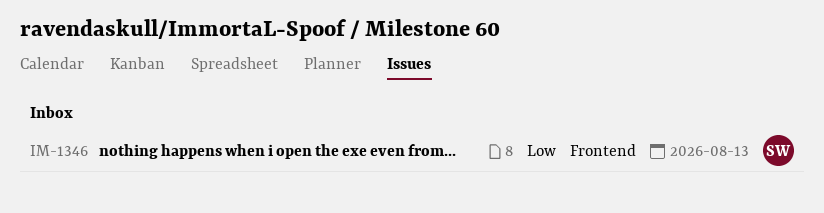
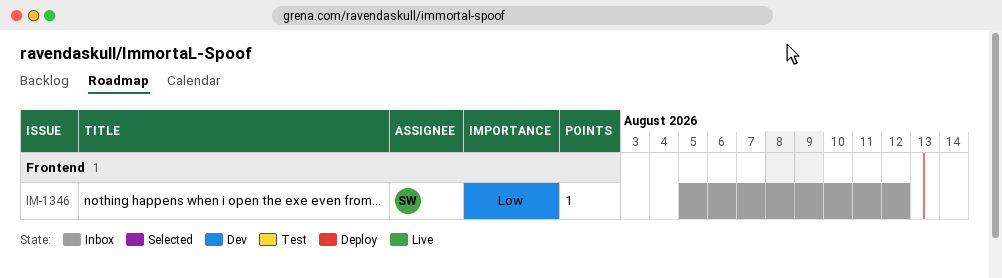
IM-1346, due: Aug 13 -> Aug 12

